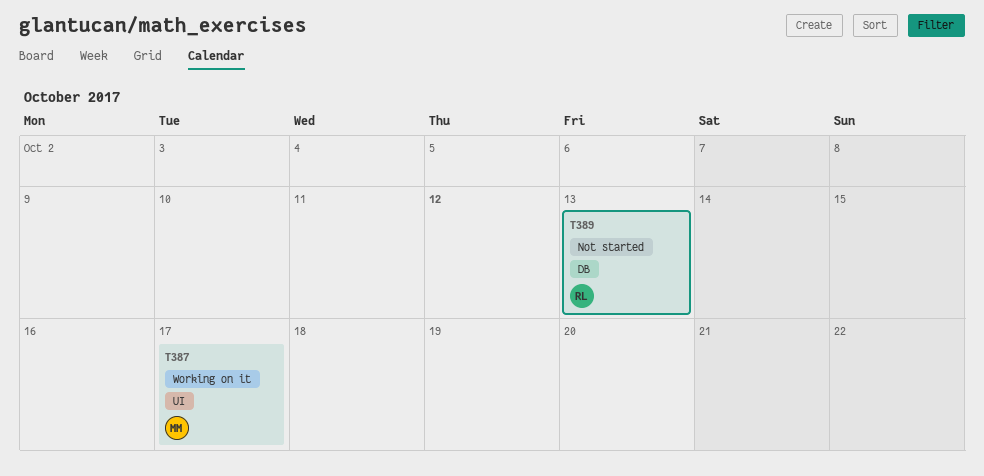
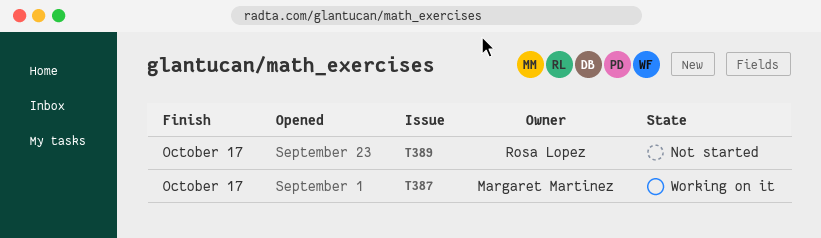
T389, due: Oct 13 -> Oct 17

